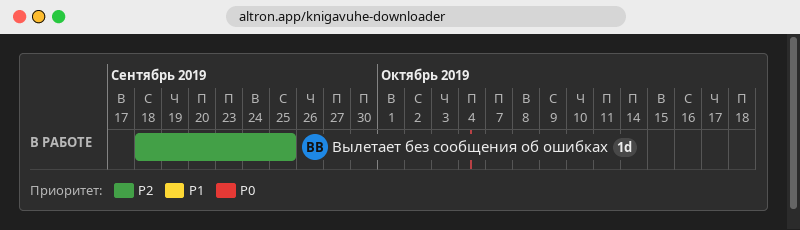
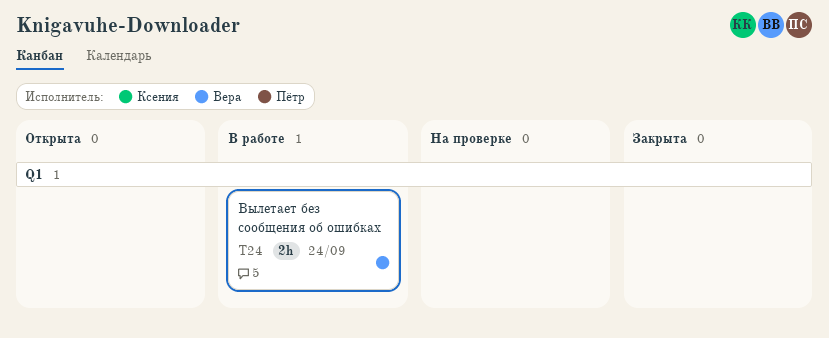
Вылетает без сообщения об ошибках, estimate: 1d -> 2h
Вылетает без сообщения об ошибках, due: Sep 25 -> Sep 24

